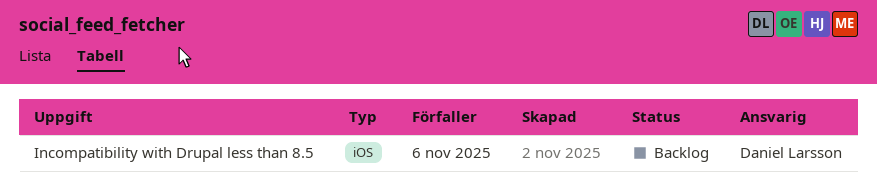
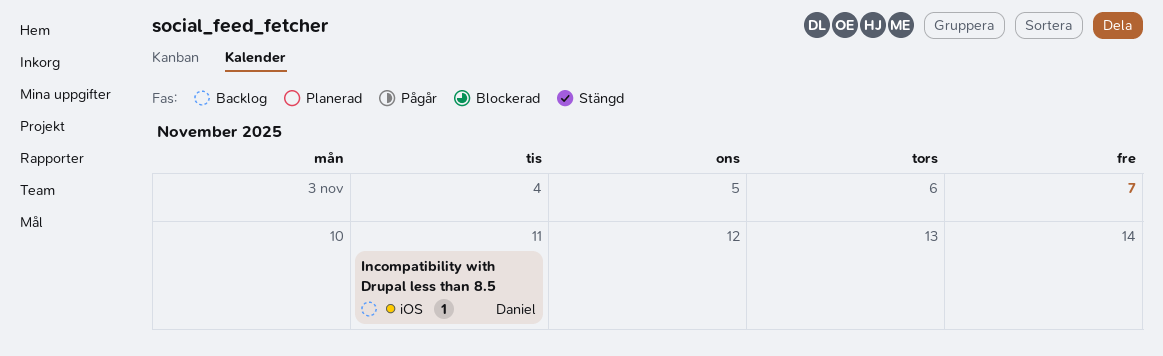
Incompatibility with Drupal less than 8.5, due: Nov 6 -> Nov 11

